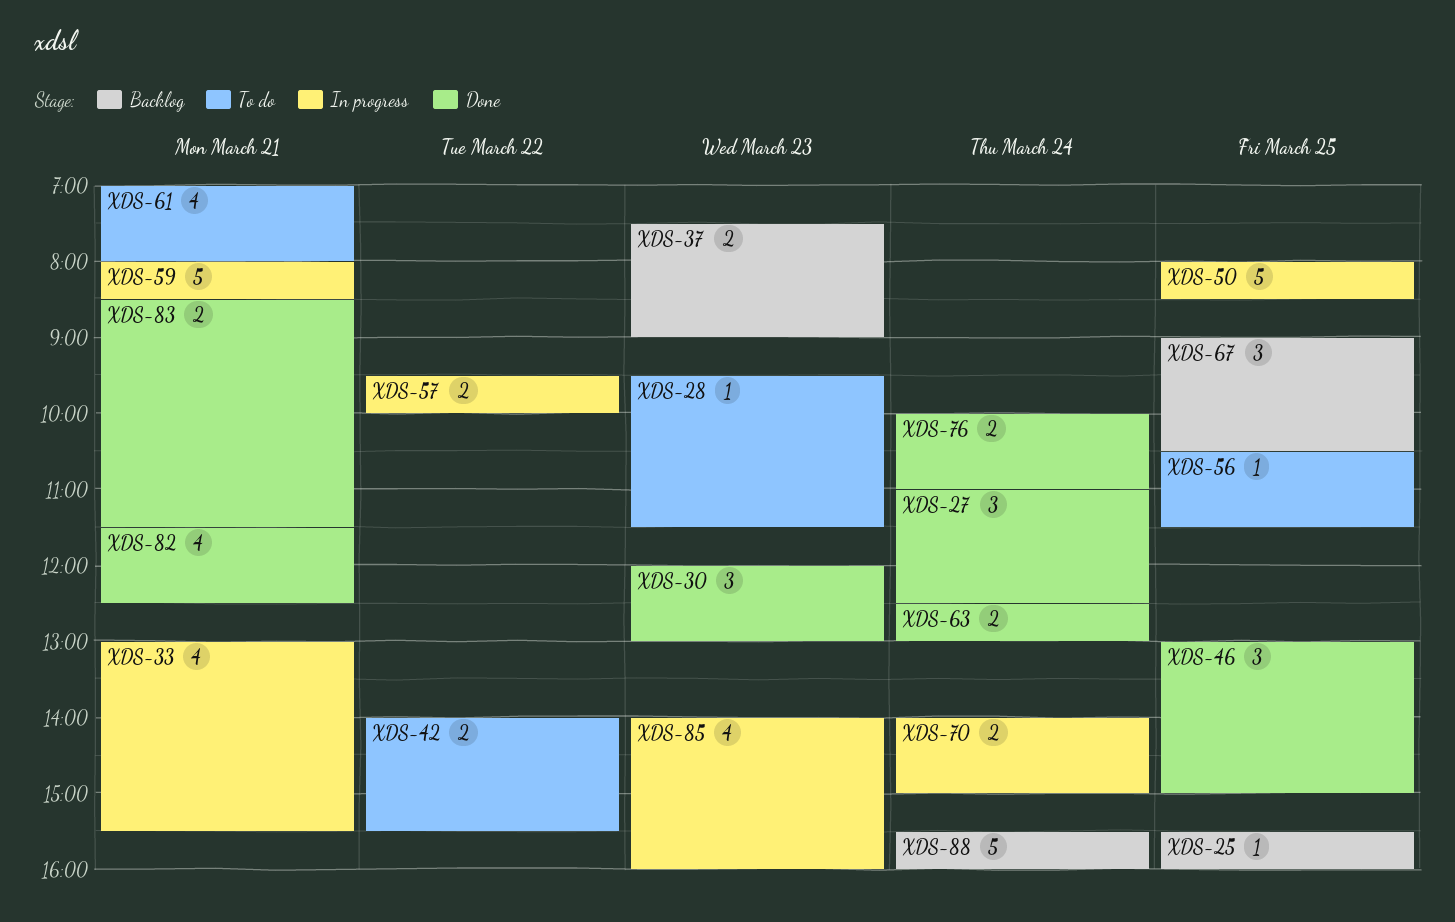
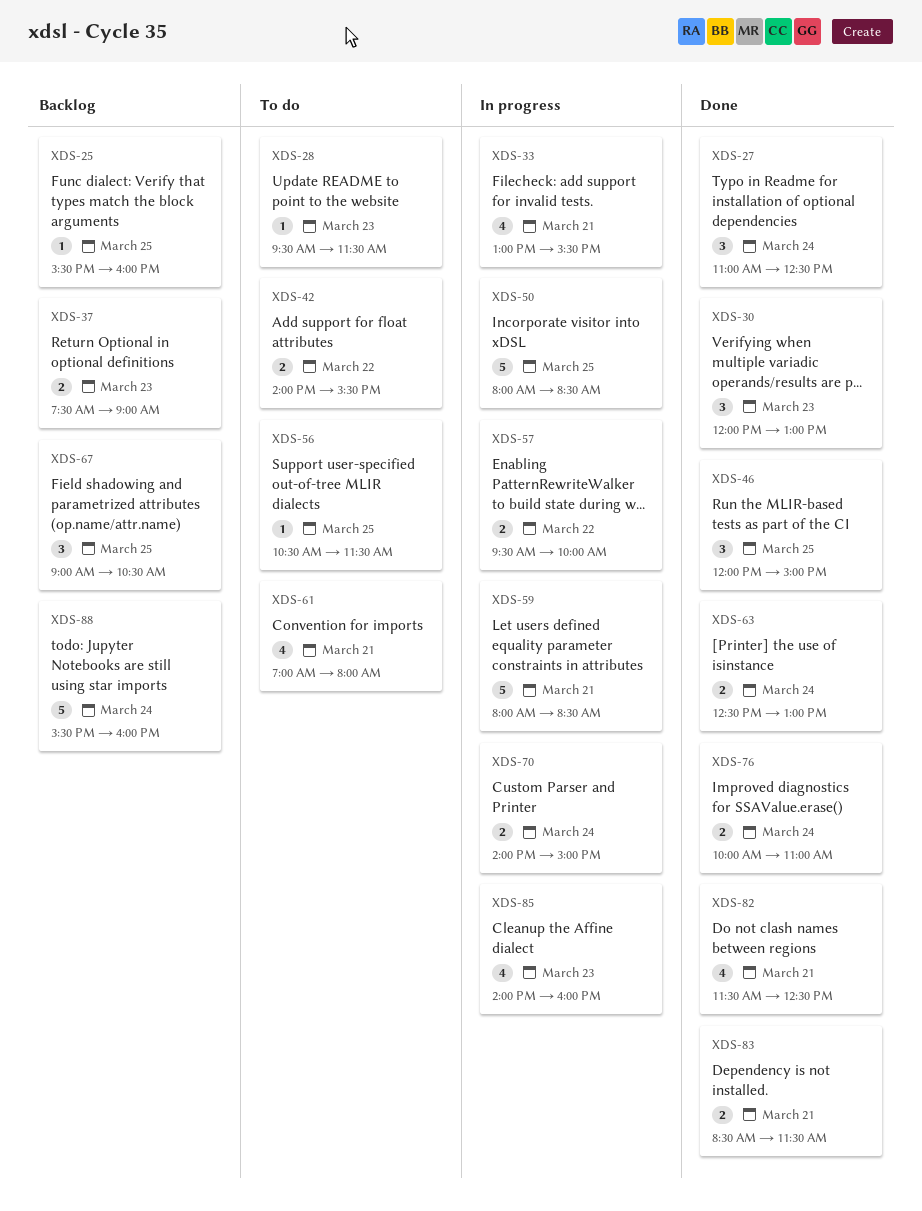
XDS-46, begins: 13:00 -> 12:00

